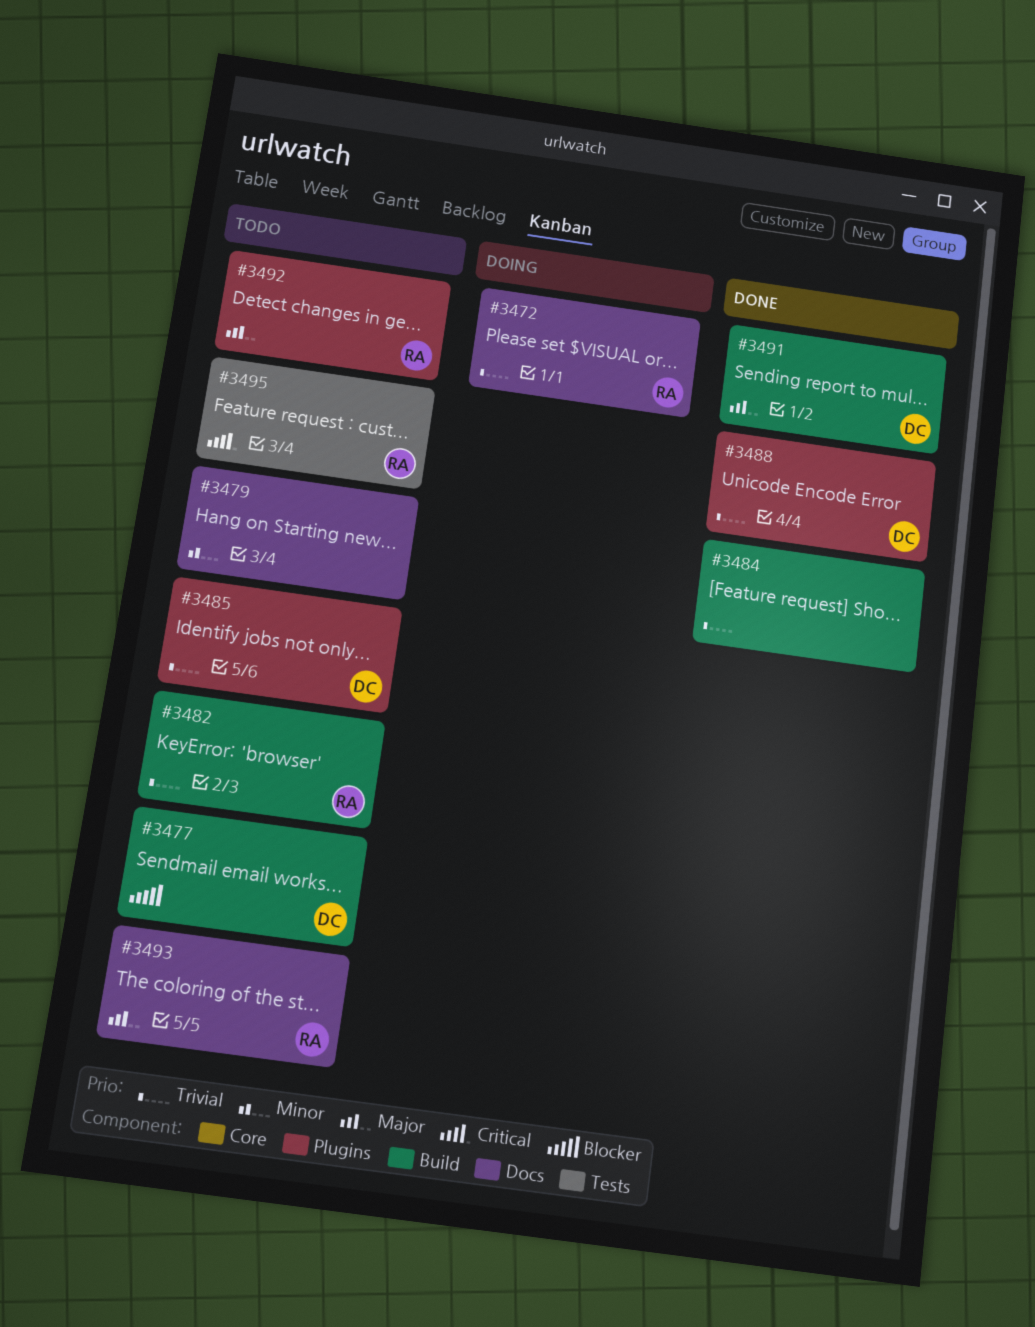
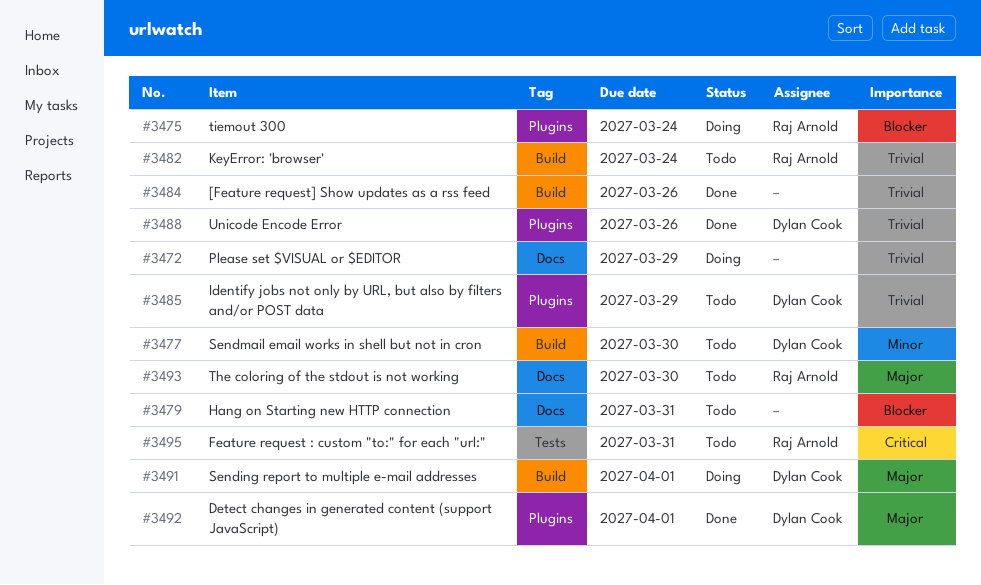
#3472, owner: Raj Arnold -> none
#3475: none -> present
#3477, priority: Blocker -> Minor
#3479, priority: Minor -> Blocker
#3491, status: Done -> Doing
#3492, status: Todo -> Done
#3492, owner: Raj Arnold -> Dylan Cook

